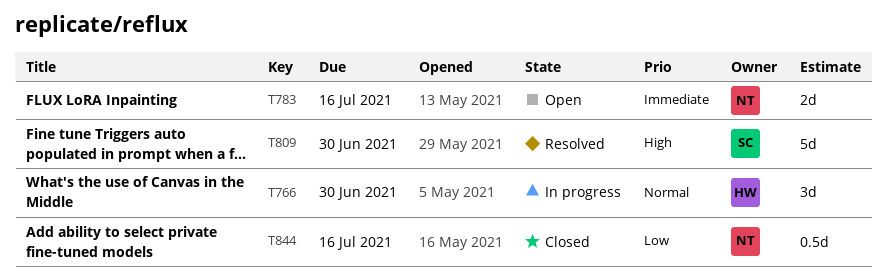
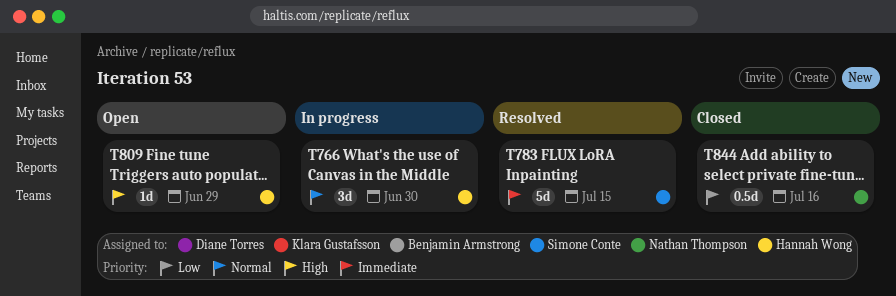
T783, status: Open -> Resolved
T783, owner: Nathan Thompson -> Simone Conte
T783, estimate: 2d -> 5d
T783, due: Jul 16 -> Jul 15
T809, status: Resolved -> Open
T809, owner: Simone Conte -> Hannah Wong
T809, estimate: 5d -> 1d
T809, due: Jun 30 -> Jun 29

